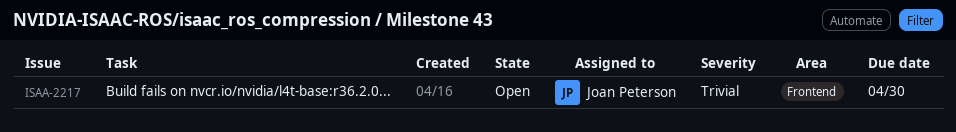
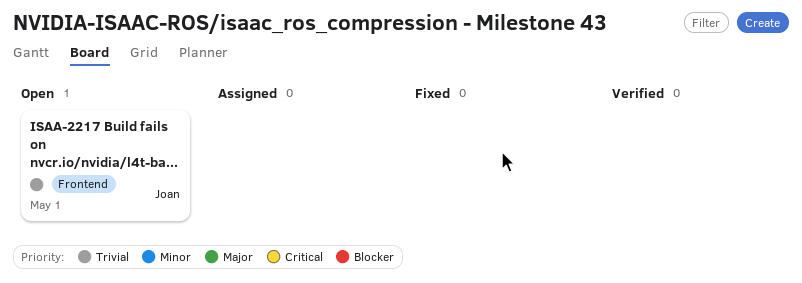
ISAA-2217, due: Apr 30 -> May 1

